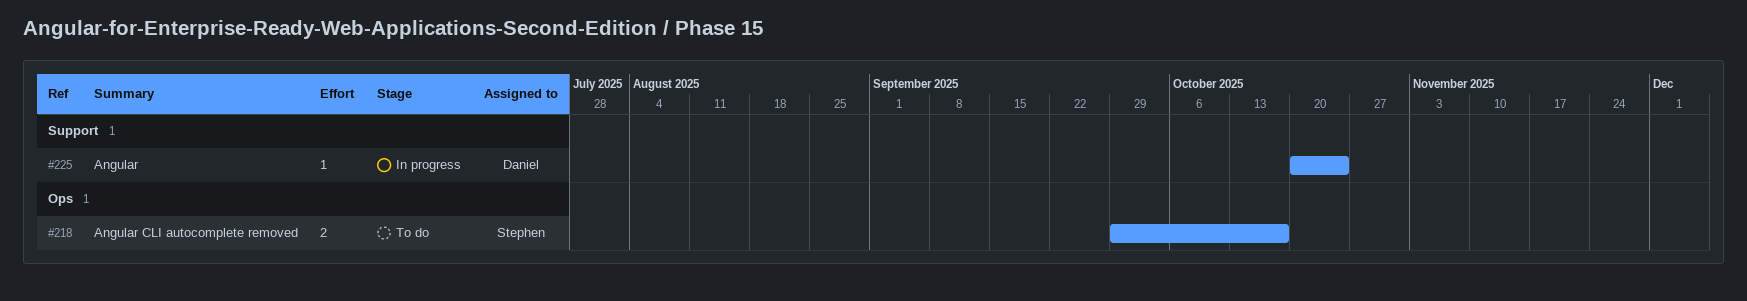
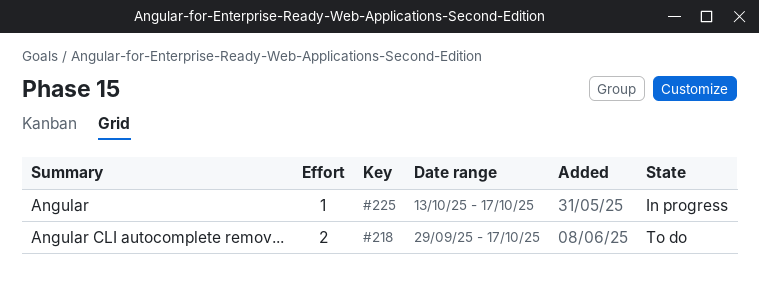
#225, start: Oct 20 -> Oct 13
#225, due: Oct 24 -> Oct 17

